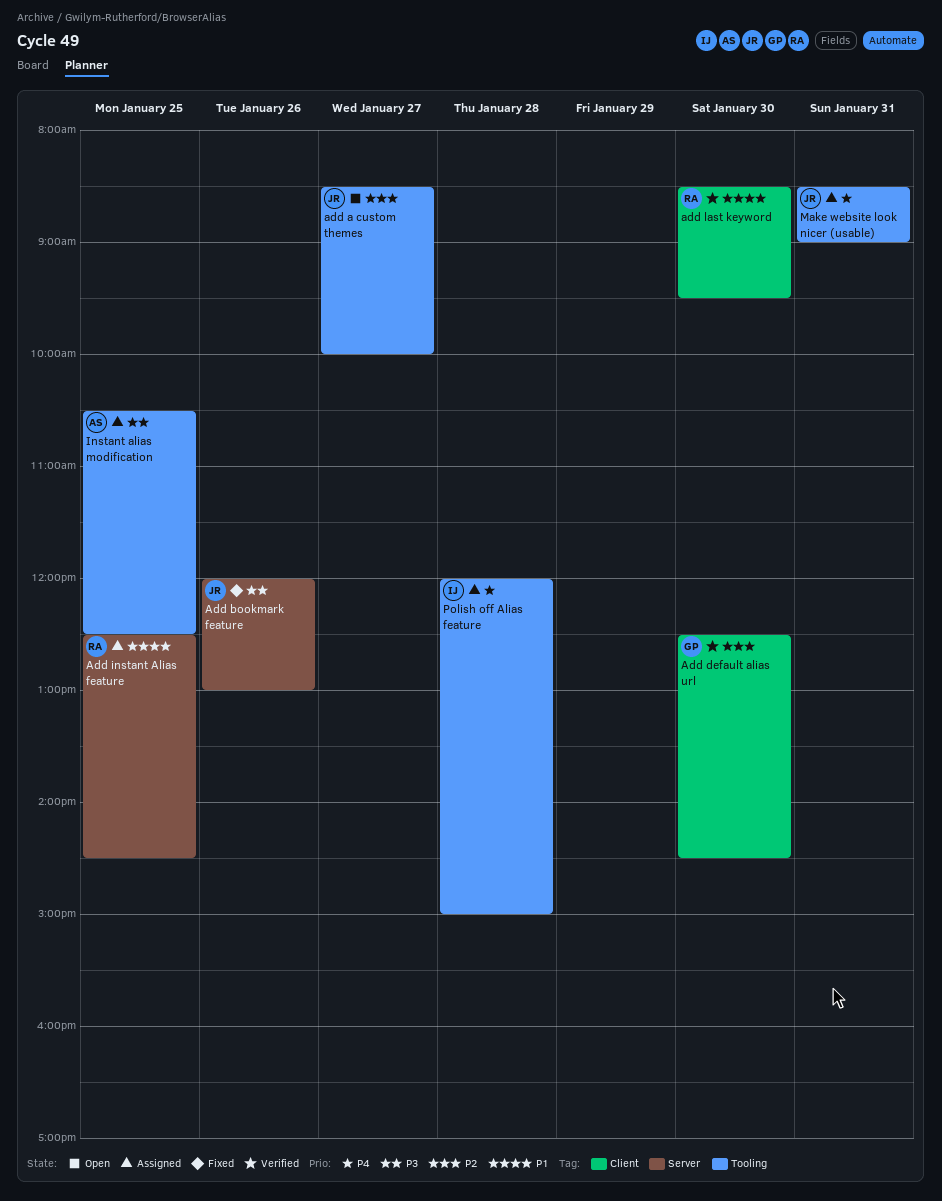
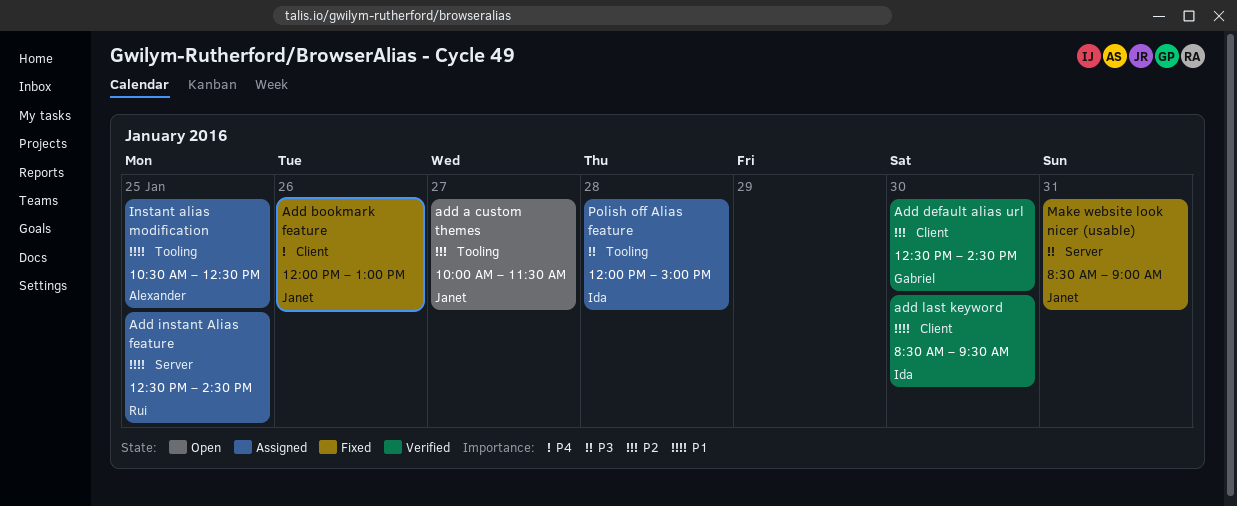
add a custom themes, begins: 08:30 -> 10:00
add a custom themes, ends: 10:00 -> 11:30
Add bookmark feature, priority: P3 -> P4
Add bookmark feature, label: Server -> Client
add last keyword, owner: Rui -> Ida
Instant alias modification, priority: P3 -> P1
Make website look nicer (usable), status: Assigned -> Fixed
Make website look nicer (usable), priority: P4 -> P3
Make website look nicer (usable), label: Tooling -> Server
Polish off Alias feature, priority: P4 -> P3

